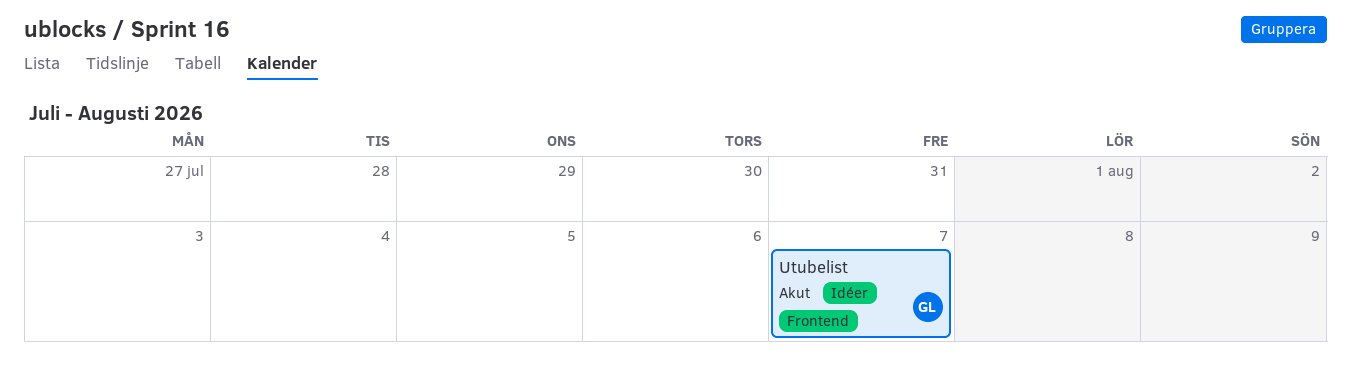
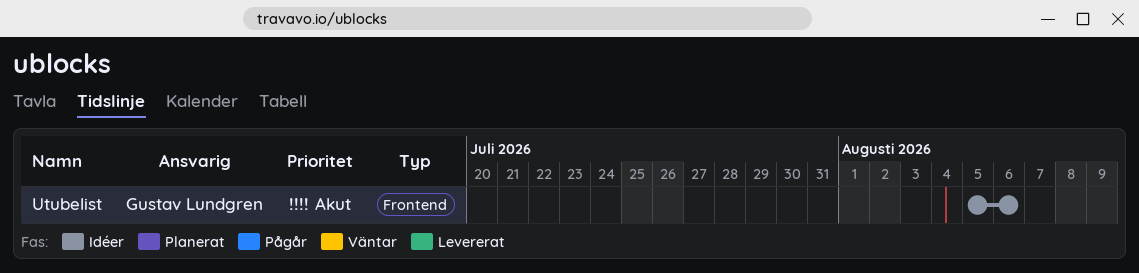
Utubelist, due: Aug 7 -> Aug 6

